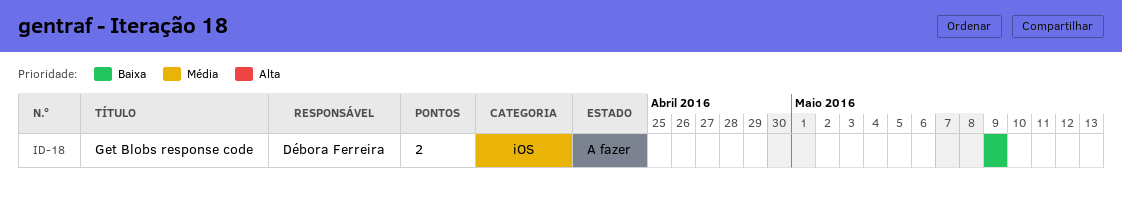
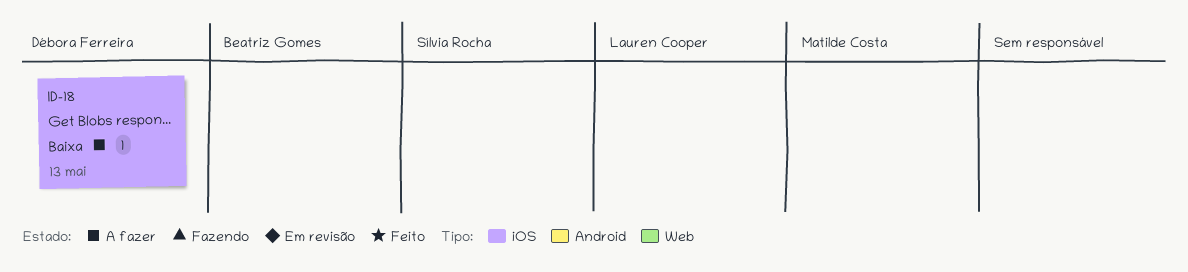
ID-18, estimate: 2 -> 1
ID-18, due: May 9 -> May 13

